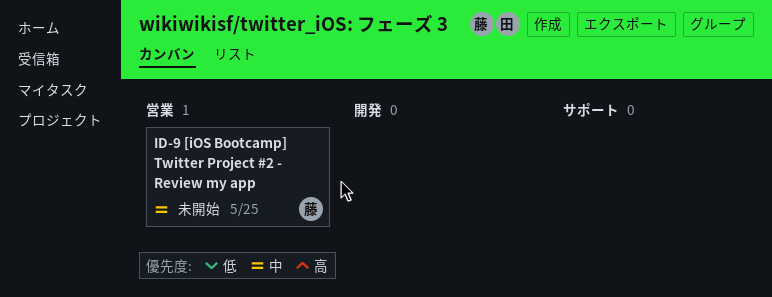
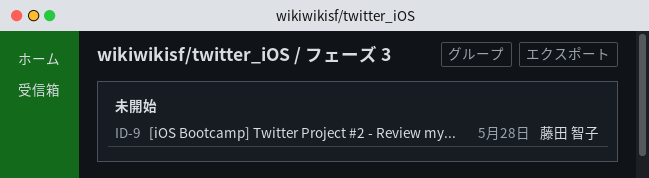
ID-9, day: May 25 -> May 28

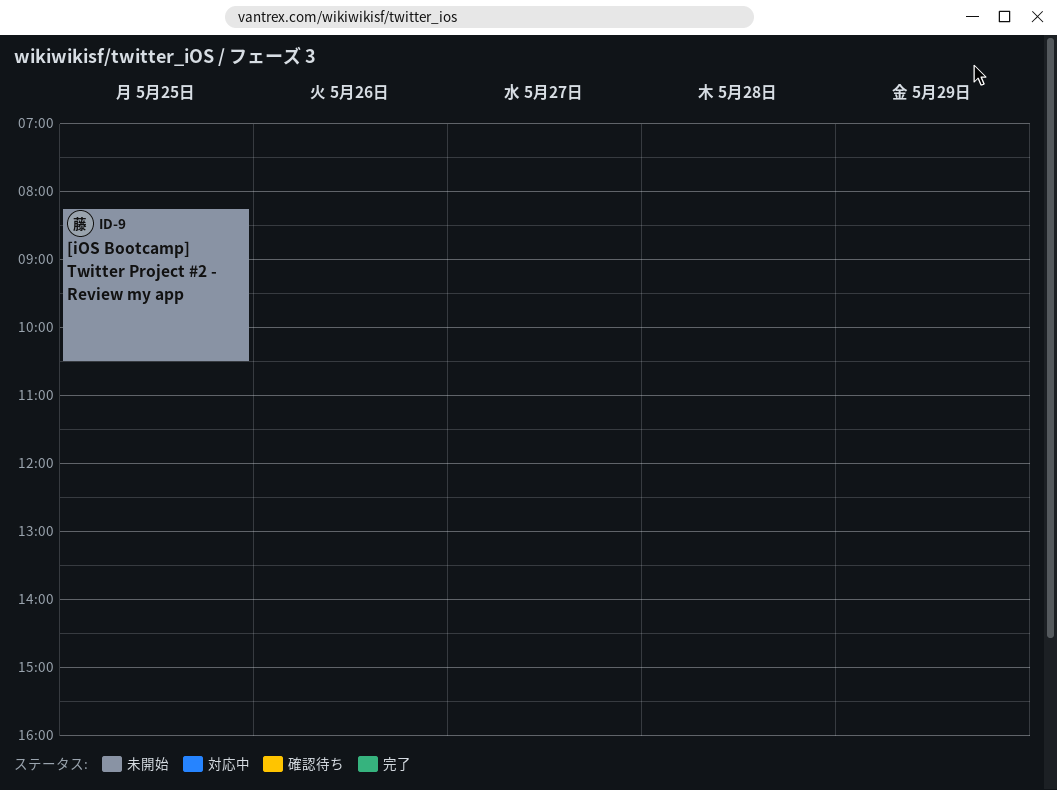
ID-9, day: May 28 -> May 25

